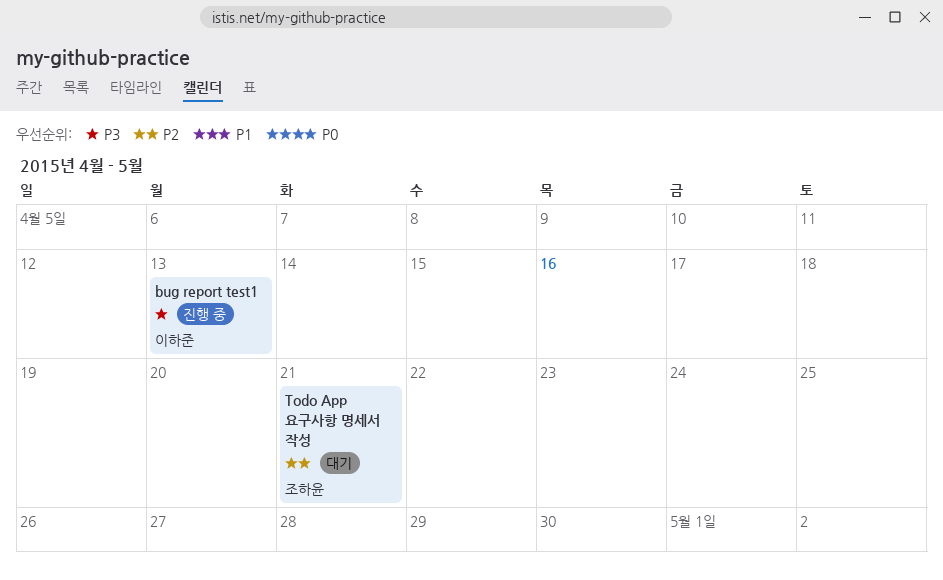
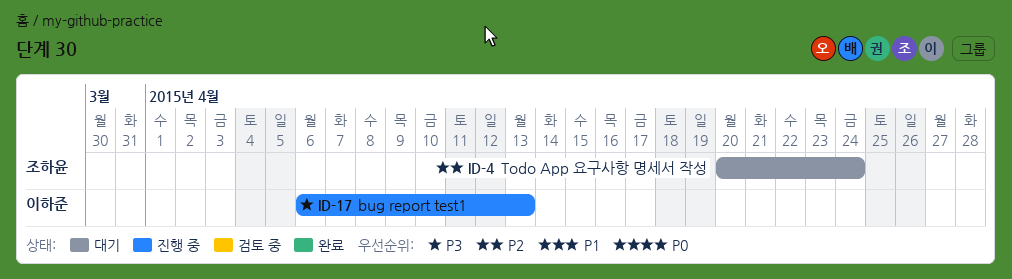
Todo App 요구사항 명세서 작성, due: Apr 21 -> Apr 24

